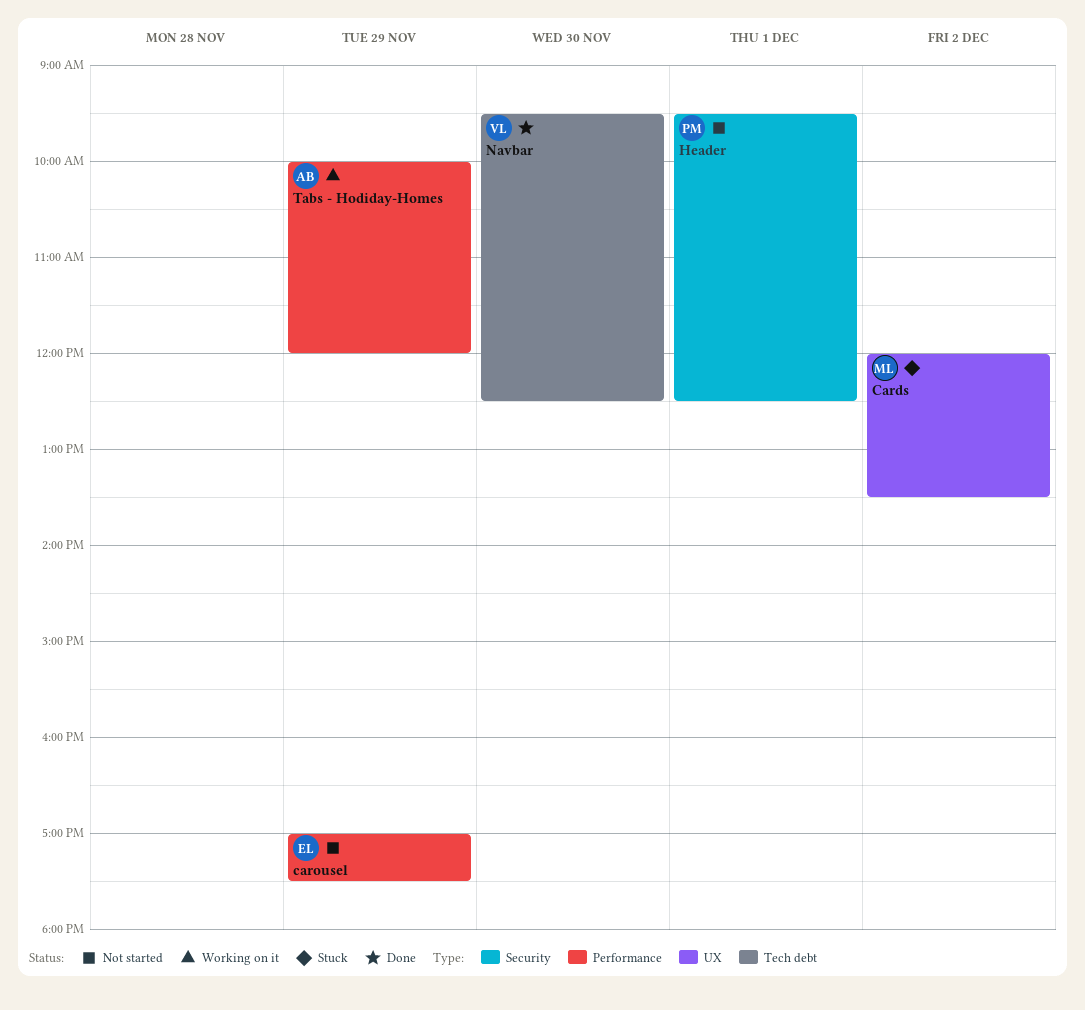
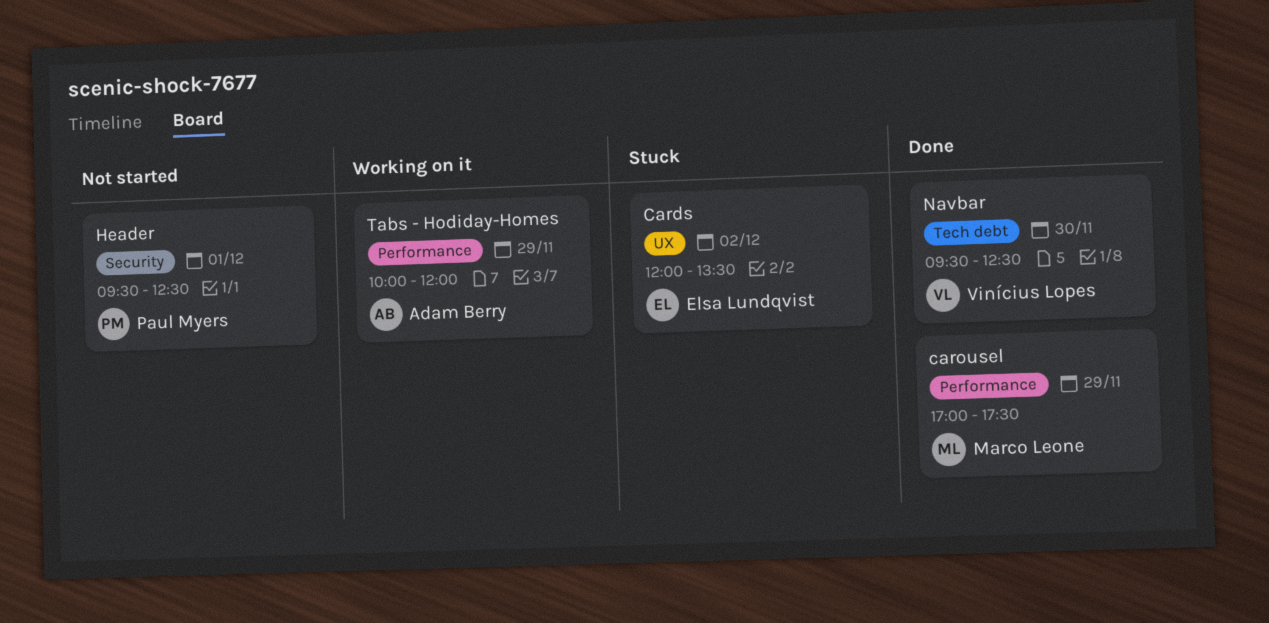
Cards, owner: Marco Leone -> Elsa Lundqvist
carousel, status: Not started -> Done
carousel, owner: Elsa Lundqvist -> Marco Leone

